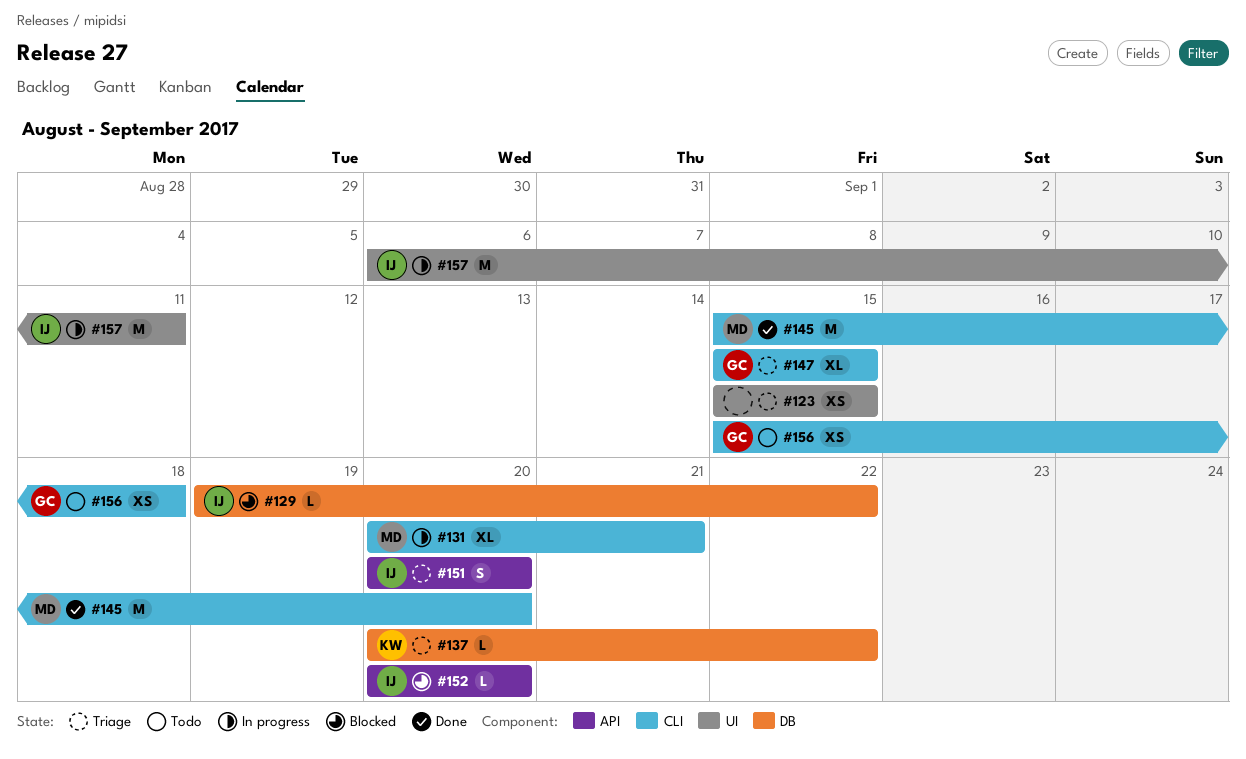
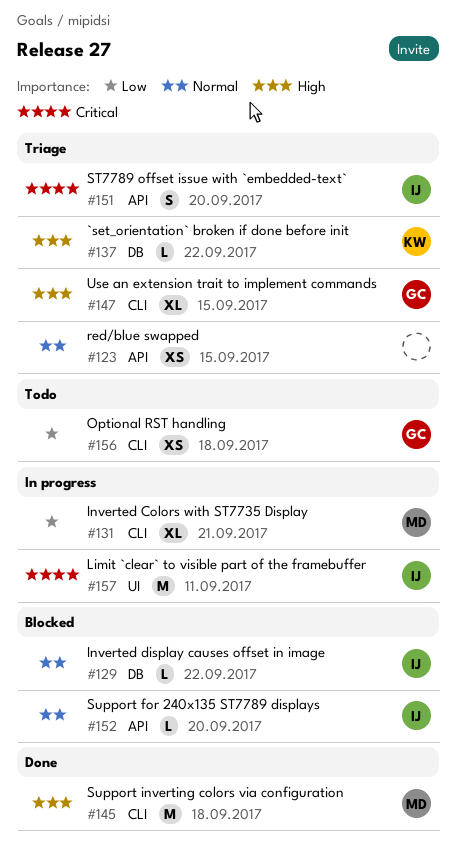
#123, label: UI -> API
#145, due: Sep 20 -> Sep 18

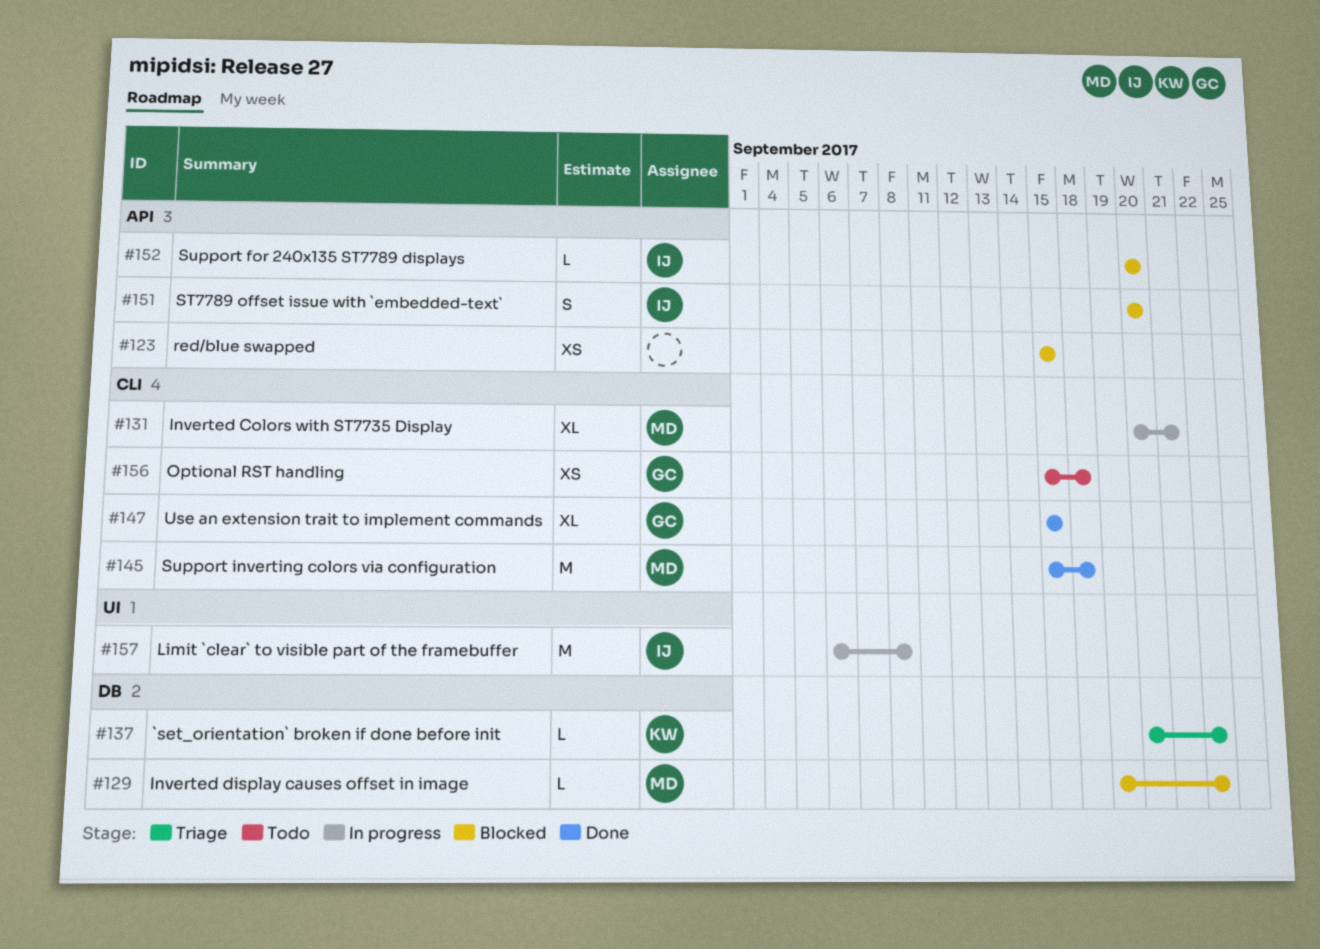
#123, status: Triage -> Blocked
#129, owner: IJ -> MD
#147, status: Triage -> Done
#151, status: Triage -> Blocked
#157, due: Sep 11 -> Sep 8

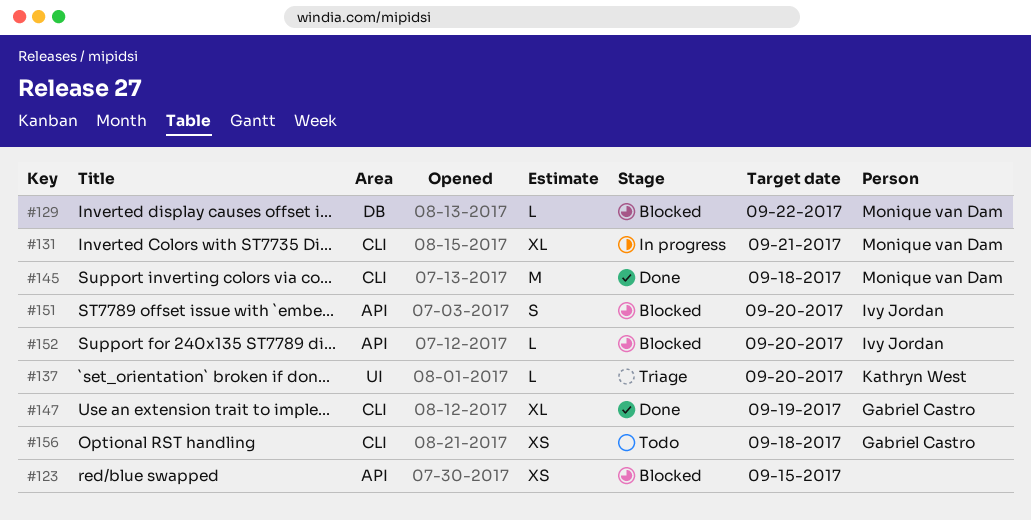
#137, label: DB -> UI
#137, due: Sep 22 -> Sep 20
#147, due: Sep 15 -> Sep 19
#157: present -> none

